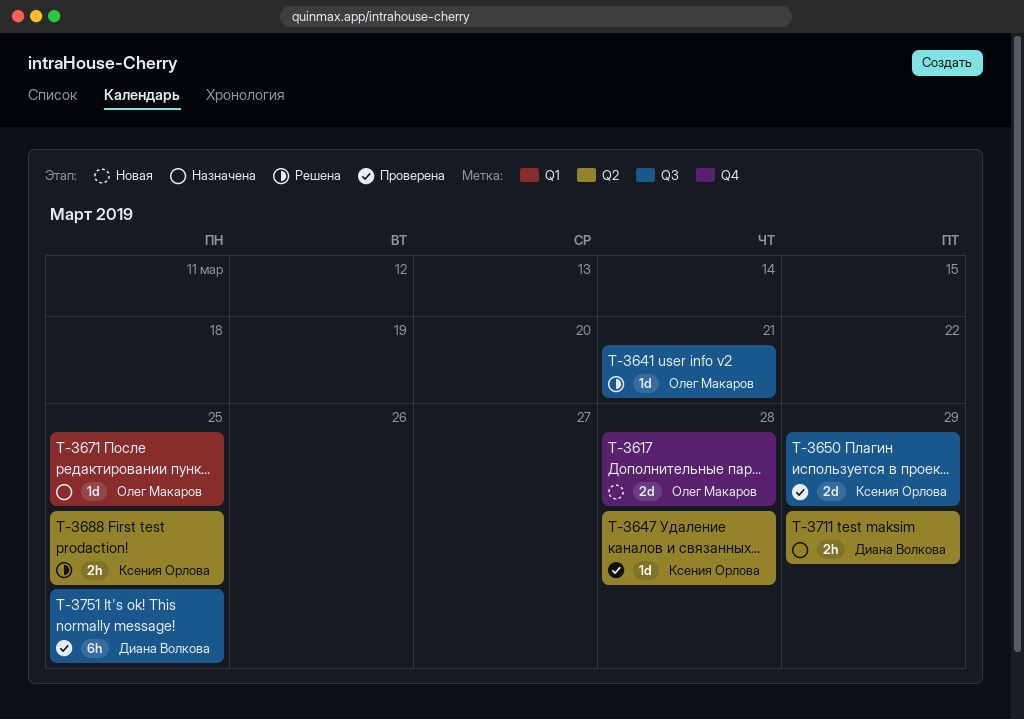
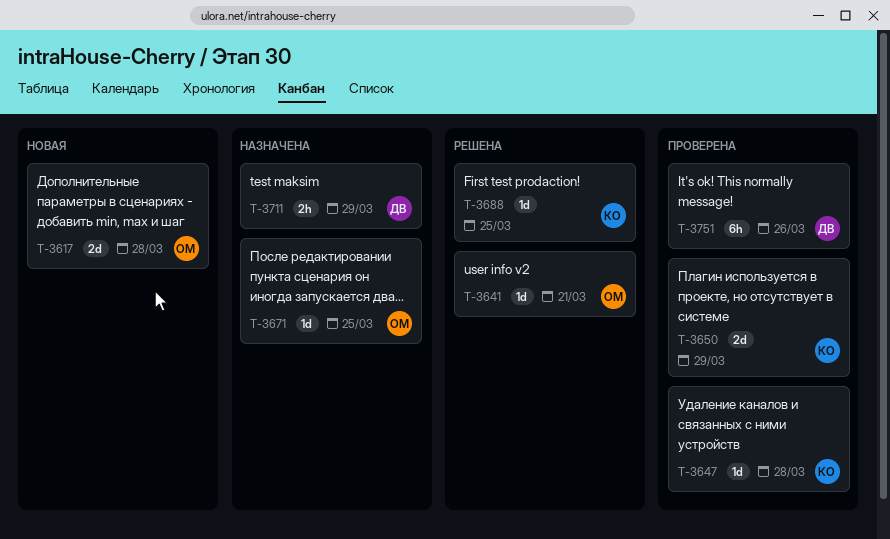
T-3688, estimate: 2h -> 1d
T-3751, due: Mar 25 -> Mar 26

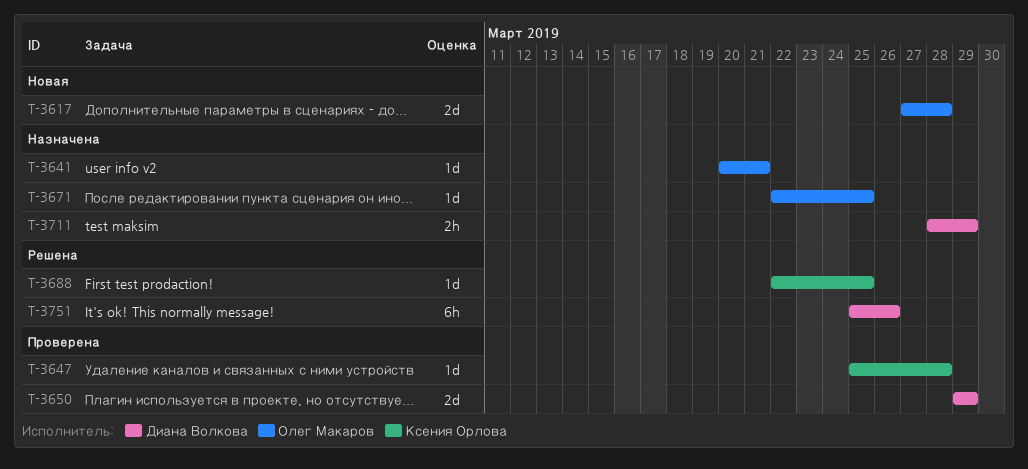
T-3641, status: Решена -> Назначена
T-3650, owner: Ксения Орлова -> Диана Волкова
T-3751, status: Проверена -> Решена

